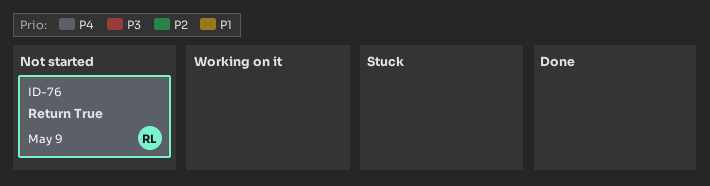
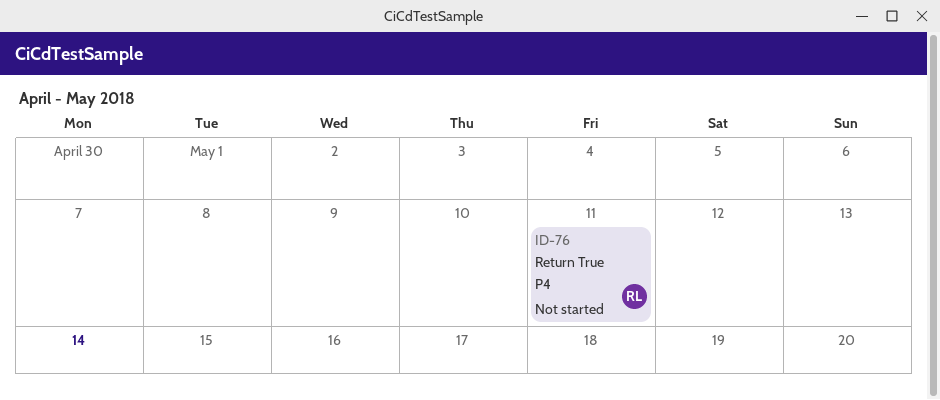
ID-76, due: May 9 -> May 11

